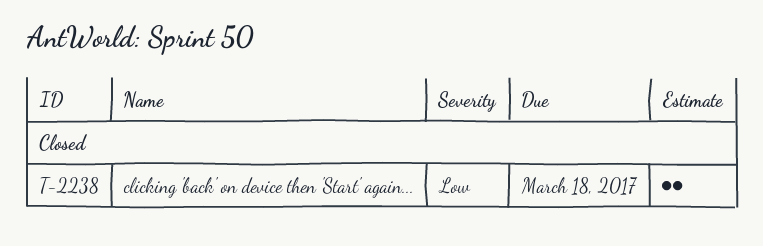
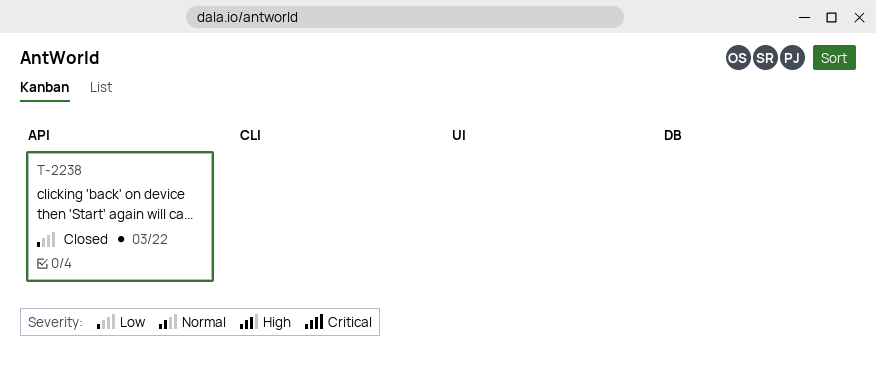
T-2238, estimate: 2 -> 1
T-2238, due: Mar 18 -> Mar 22

